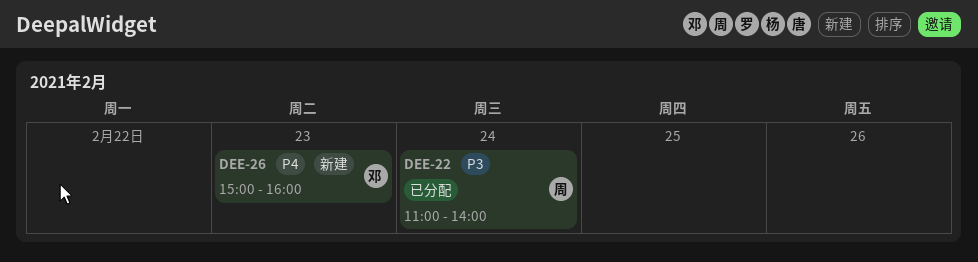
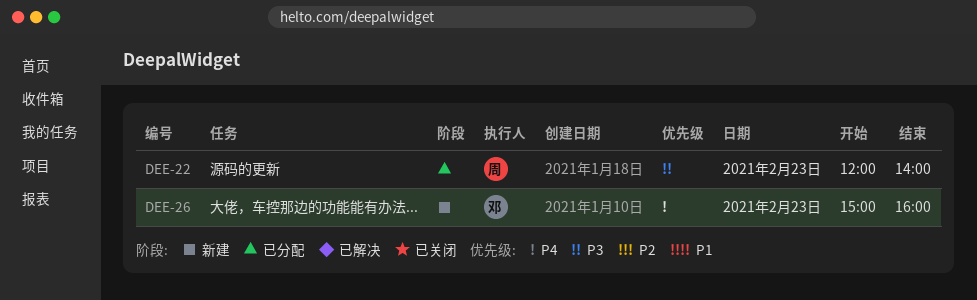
DEE-22, day: Feb 24 -> Feb 23
DEE-22, begins: 11:00 -> 12:00

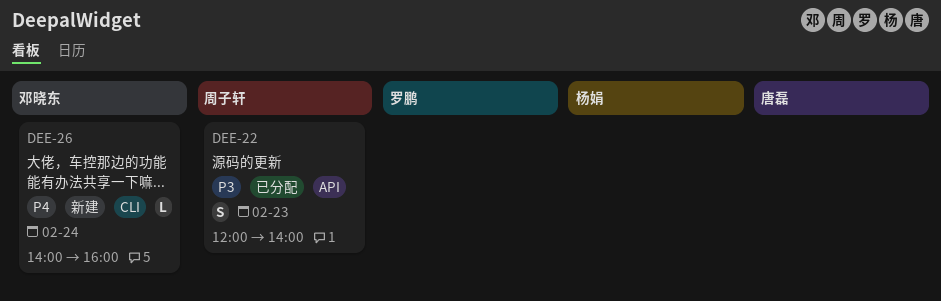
DEE-26, day: Feb 23 -> Feb 24
DEE-26, begins: 15:00 -> 14:00

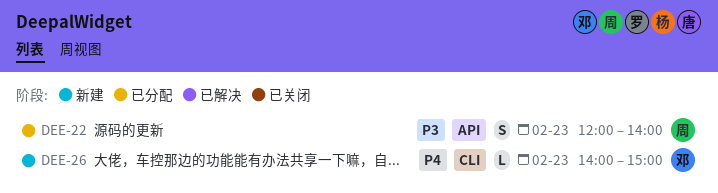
DEE-26, day: Feb 24 -> Feb 23
DEE-26, ends: 16:00 -> 15:00

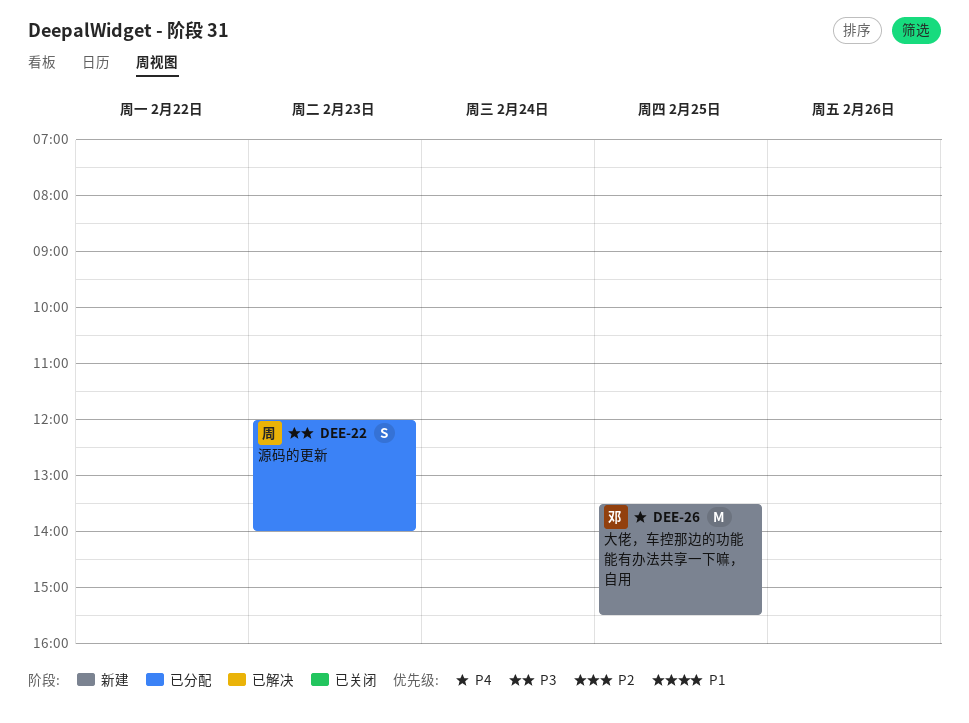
DEE-26, estimate: L -> M
DEE-26, day: Feb 23 -> Feb 25
DEE-26, begins: 14:00 -> 13:30
DEE-26, ends: 15:00 -> 15:30

